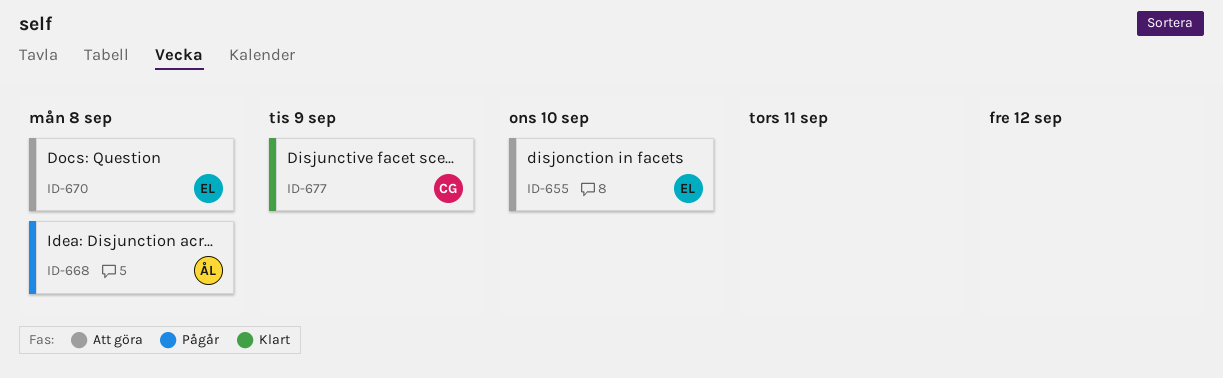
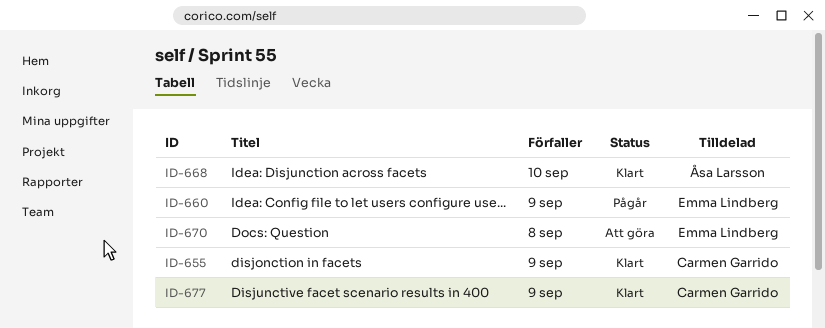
ID-655, status: Att göra -> Klart
ID-655, owner: Emma Lindberg -> Carmen Garrido
ID-655, due: Sep 10 -> Sep 9
ID-660: none -> present
ID-668, status: Pågår -> Klart
ID-668, due: Sep 8 -> Sep 10

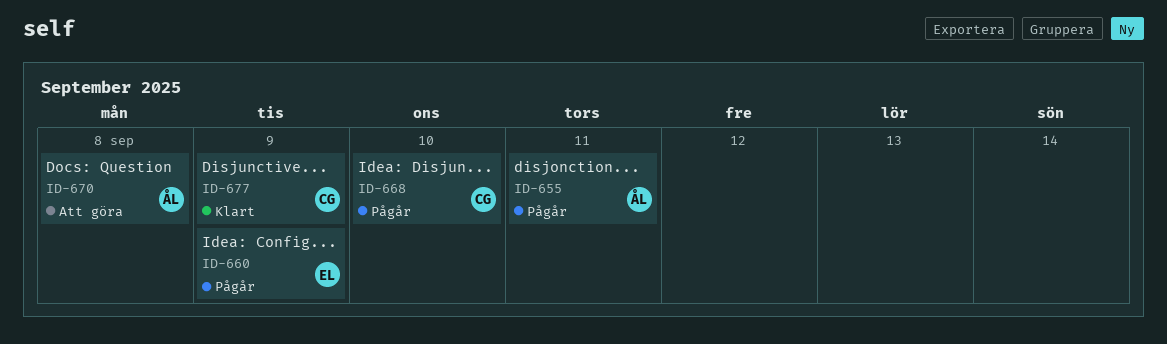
ID-655, status: Klart -> Pågår
ID-655, owner: Carmen Garrido -> Åsa Larsson
ID-655, due: Sep 9 -> Sep 11
ID-668, status: Klart -> Pågår
ID-668, owner: Åsa Larsson -> Carmen Garrido
ID-670, owner: Emma Lindberg -> Åsa Larsson

